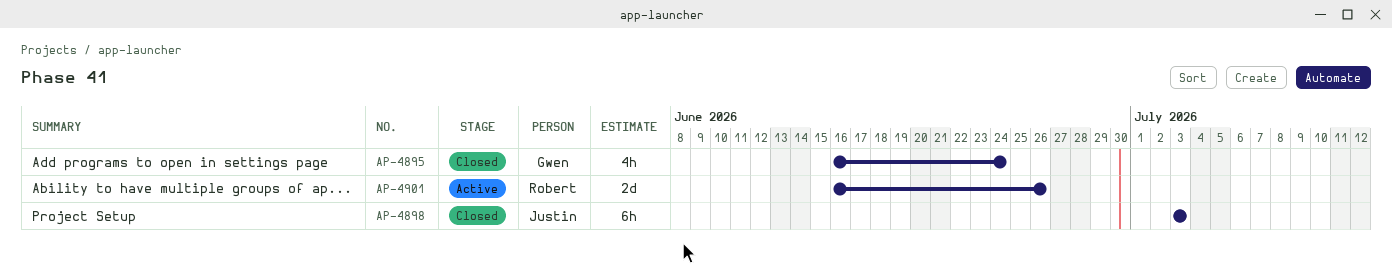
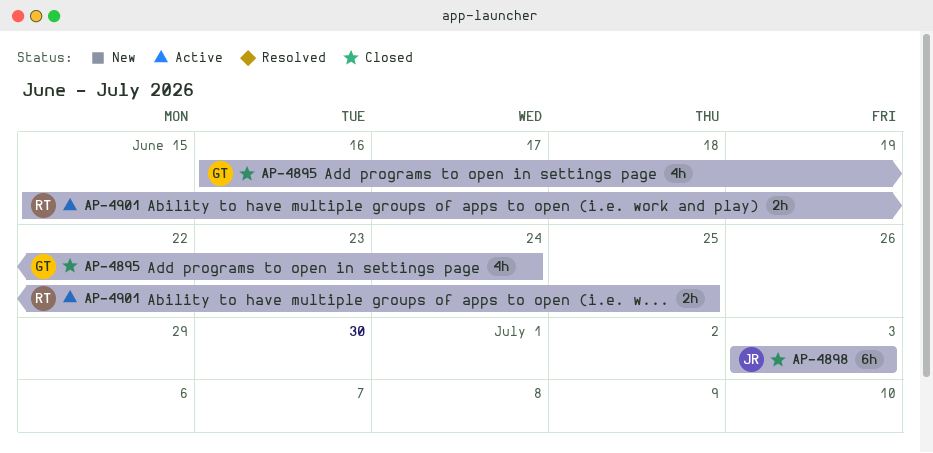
AP-4901, estimate: 2d -> 2h
AP-4901, start: Jun 16 -> Jun 15
AP-4901, due: Jun 26 -> Jun 25

